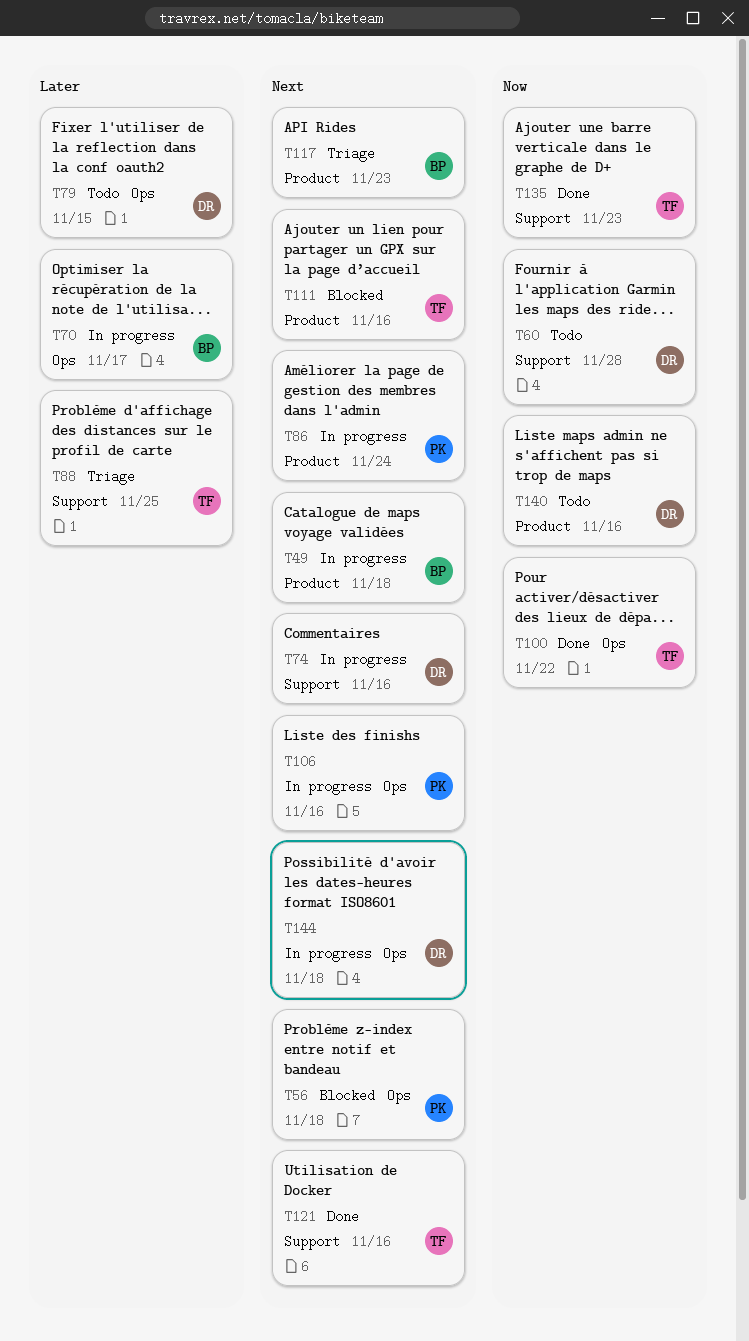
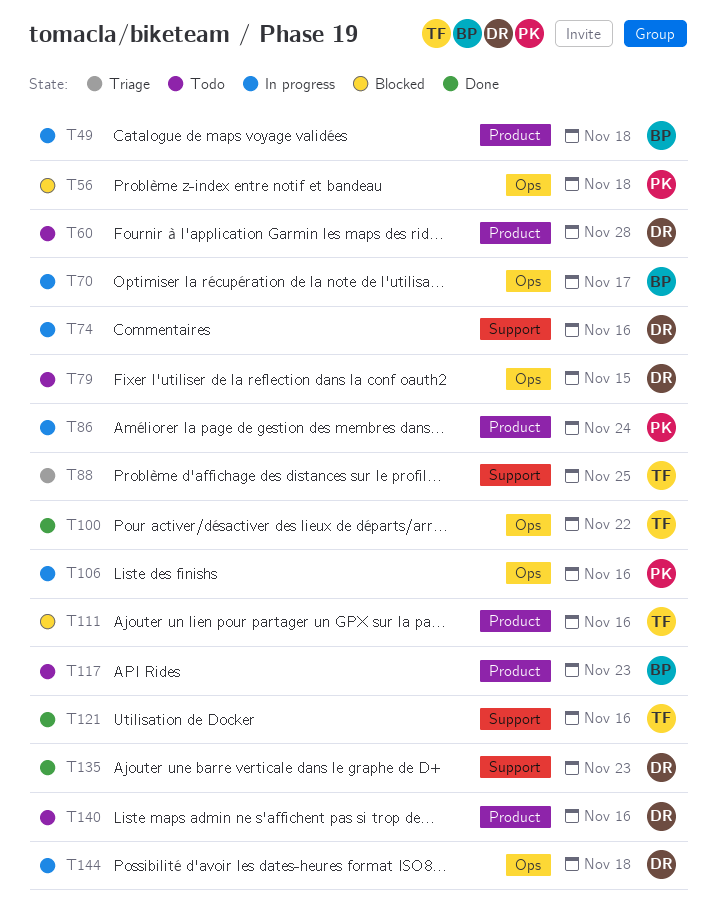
T60, label: Support -> Product
T117, status: Triage -> Todo
T135, owner: TF -> DR

